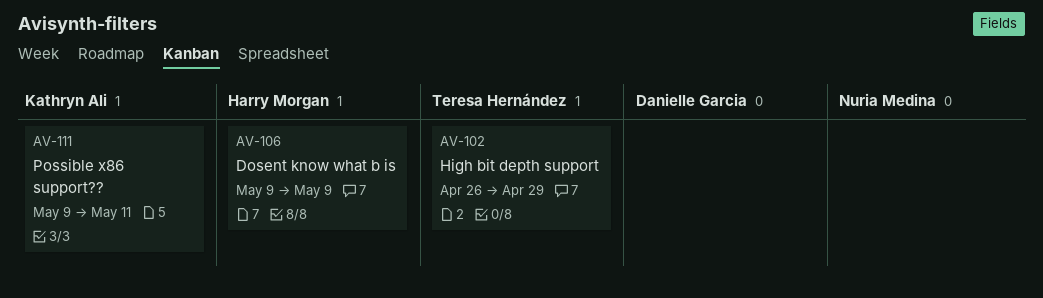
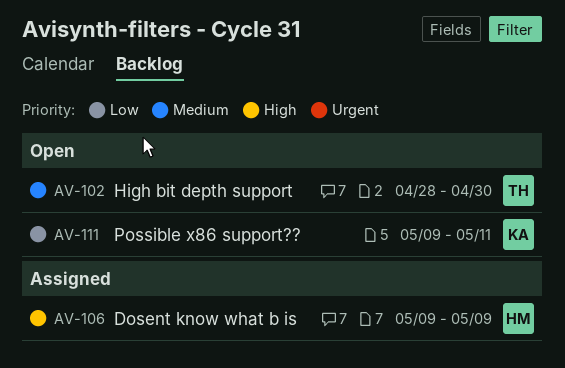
AV-102, start: Apr 26 -> Apr 28
AV-102, due: Apr 29 -> Apr 30

